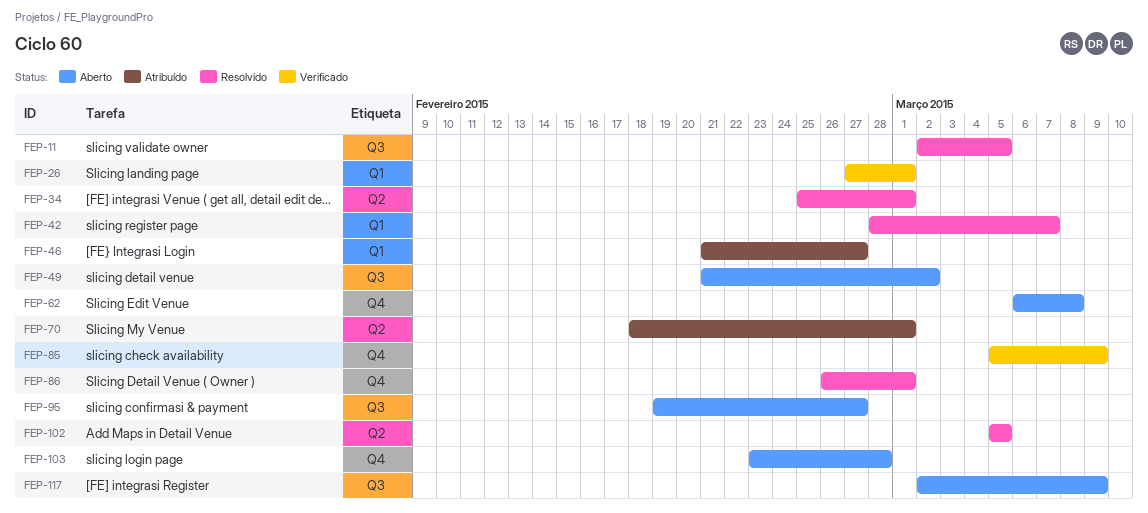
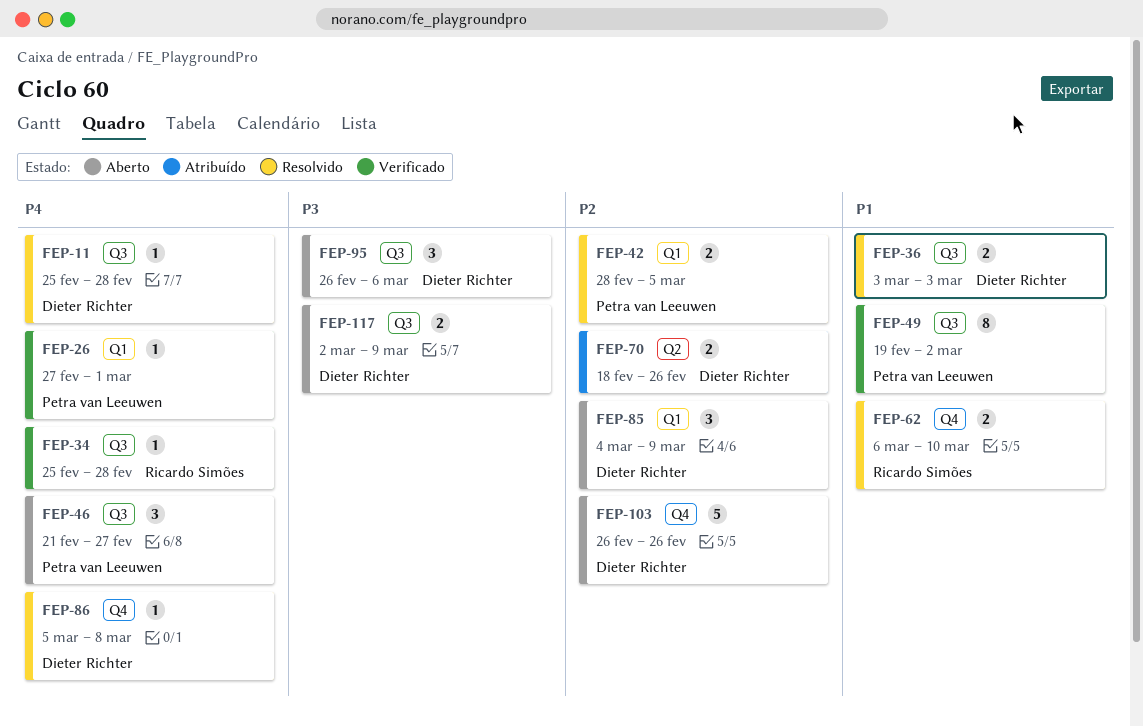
FEP-11, start: Mar 2 -> Feb 25
FEP-11, due: Mar 5 -> Feb 28
FEP-34, status: Resolvido -> Verificado
FEP-34, label: Q2 -> Q3
FEP-34, due: Mar 1 -> Feb 28
FEP-36: none -> present
FEP-42, due: Mar 7 -> Mar 5
FEP-46, status: Atribuído -> Aberto
FEP-46, label: Q1 -> Q3
FEP-49, status: Aberto -> Verificado
FEP-49, start: Feb 21 -> Feb 19
FEP-62, status: Aberto -> Resolvido
FEP-62, due: Mar 8 -> Mar 10
FEP-70, due: Mar 1 -> Feb 26
FEP-85, status: Verificado -> Aberto
FEP-85, label: Q4 -> Q1
FEP-85, start: Mar 5 -> Mar 4
FEP-86, start: Feb 26 -> Mar 5
FEP-86, due: Mar 1 -> Mar 8
FEP-95, start: Feb 19 -> Feb 26
FEP-95, due: Feb 27 -> Mar 6
FEP-102: present -> none
FEP-103, start: Feb 23 -> Feb 26
FEP-103, due: Feb 28 -> Feb 26

